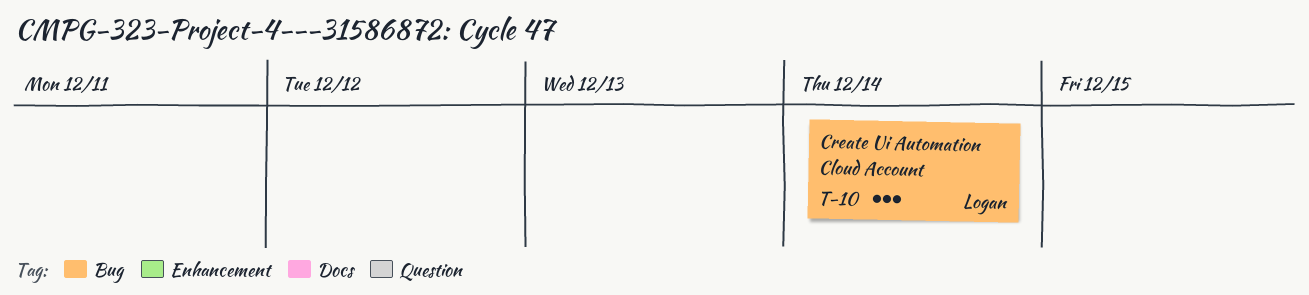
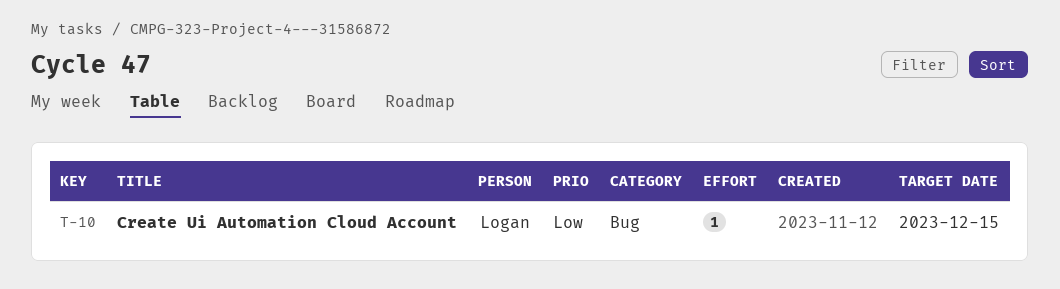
T-10, estimate: 3 -> 1
T-10, due: Dec 14 -> Dec 15

